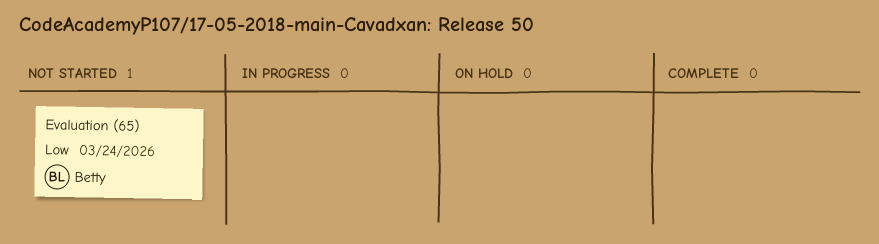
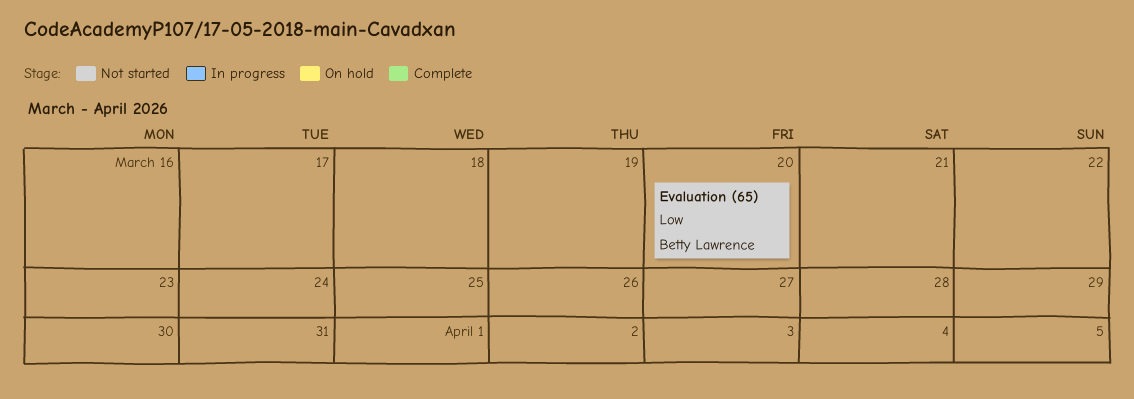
Evaluation (65), due: Mar 24 -> Mar 20

